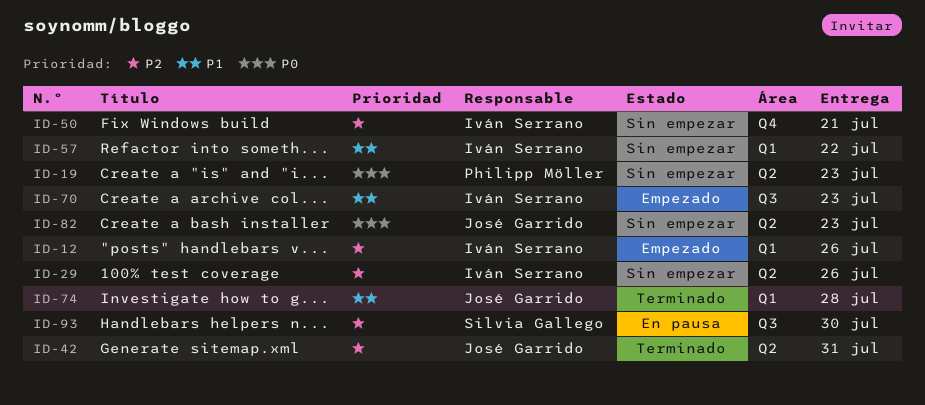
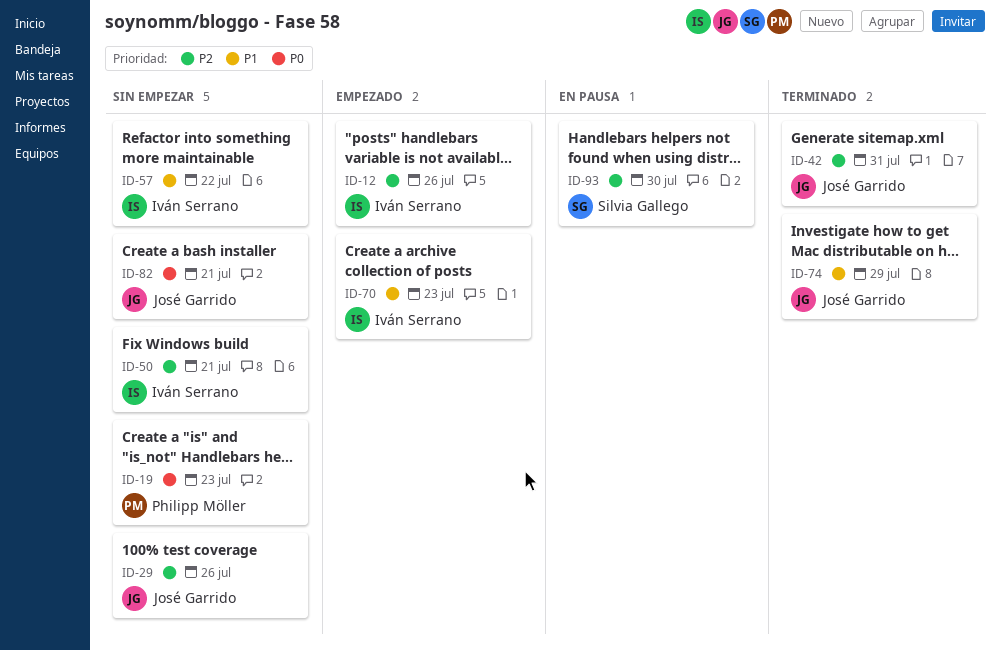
ID-29, owner: Iván Serrano -> José Garrido
ID-74, due: Jul 28 -> Jul 29
ID-82, due: Jul 23 -> Jul 21

